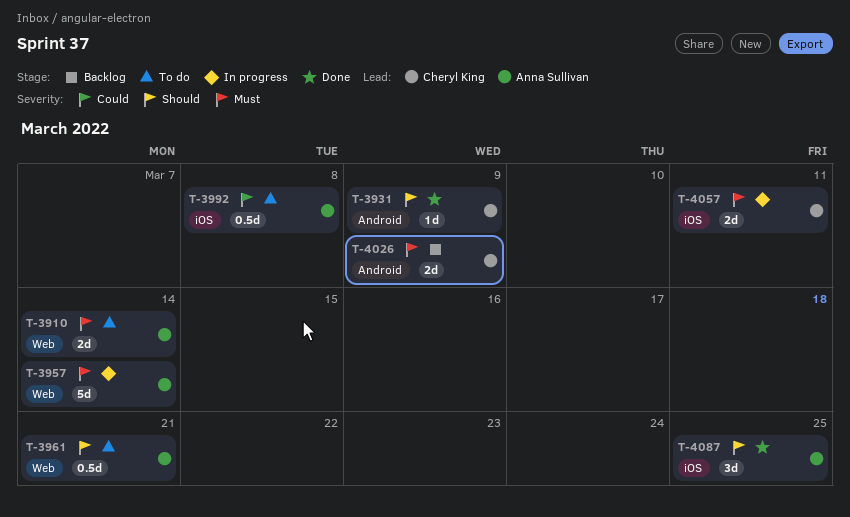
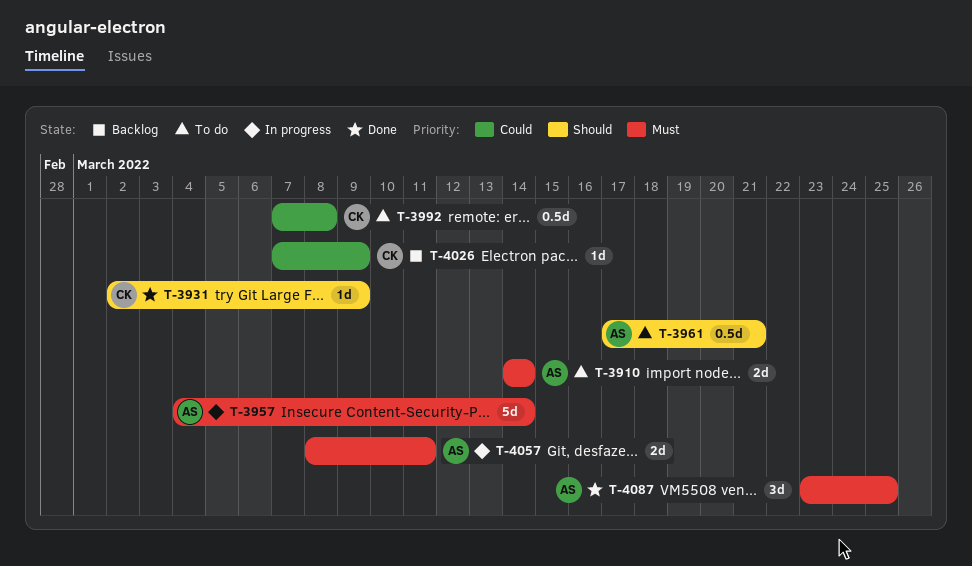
T-3992, owner: Anna Sullivan -> Cheryl King
T-4026, priority: Must -> Could
T-4026, estimate: 2d -> 1d
T-4057, owner: Cheryl King -> Anna Sullivan
T-4087, priority: Should -> Must

